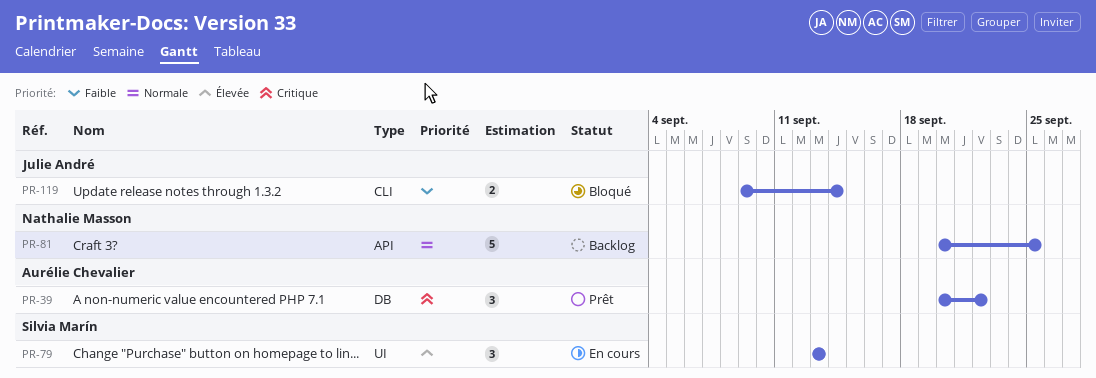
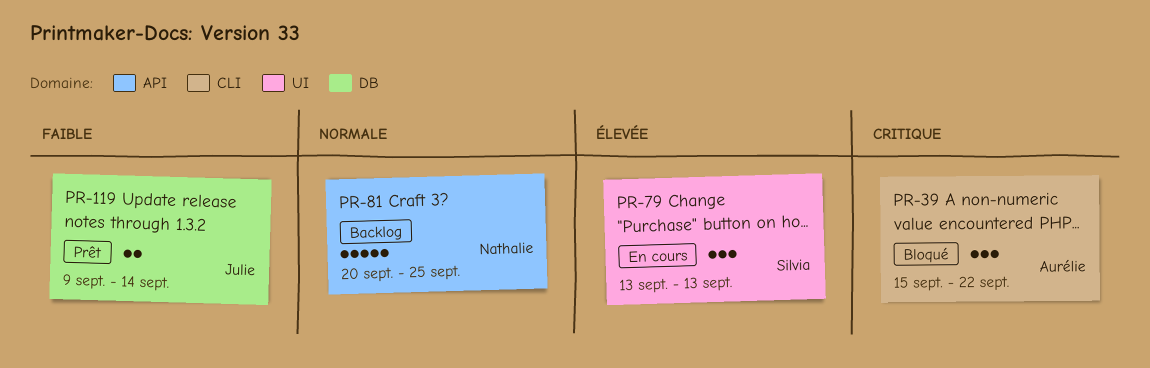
PR-39, status: Prêt -> Bloqué
PR-39, label: DB -> CLI
PR-39, start: Sep 20 -> Sep 15
PR-119, status: Bloqué -> Prêt
PR-119, label: CLI -> DB

